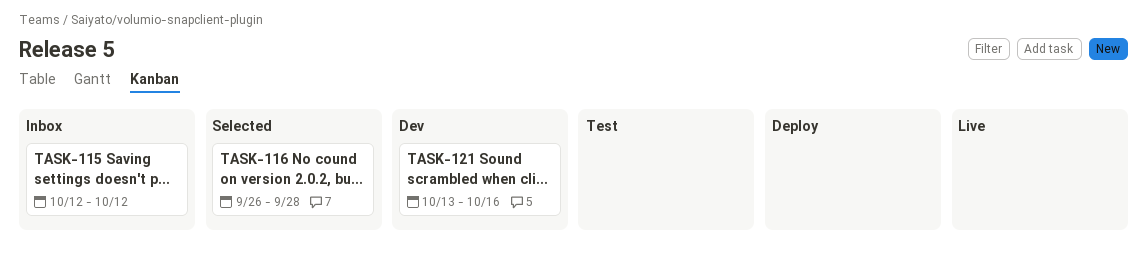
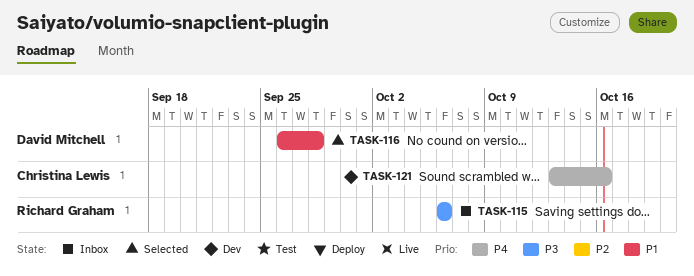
TASK-115, start: Oct 12 -> Oct 6
TASK-115, due: Oct 12 -> Oct 6

